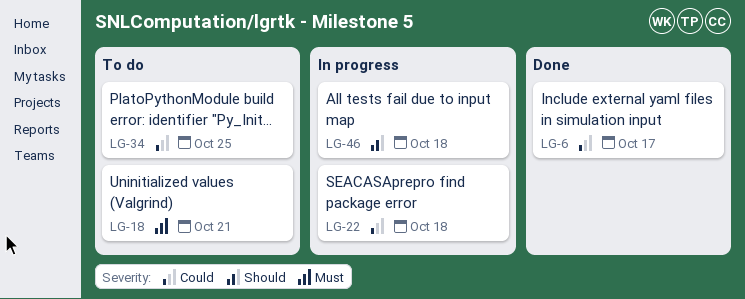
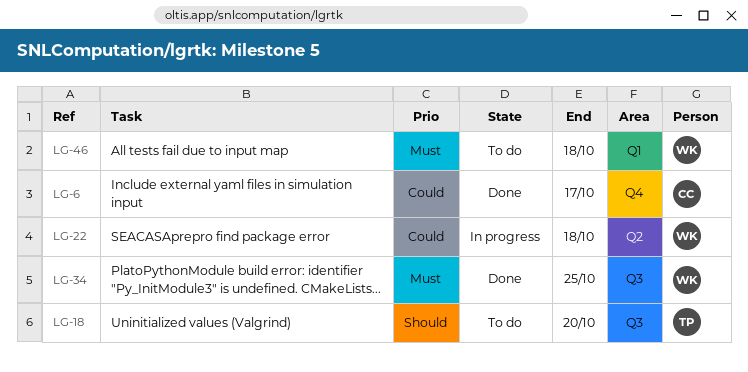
LG-18, priority: Must -> Should
LG-18, due: Oct 21 -> Oct 20
LG-34, status: To do -> Done
LG-34, priority: Could -> Must
LG-46, status: In progress -> To do
LG-46, priority: Should -> Must

